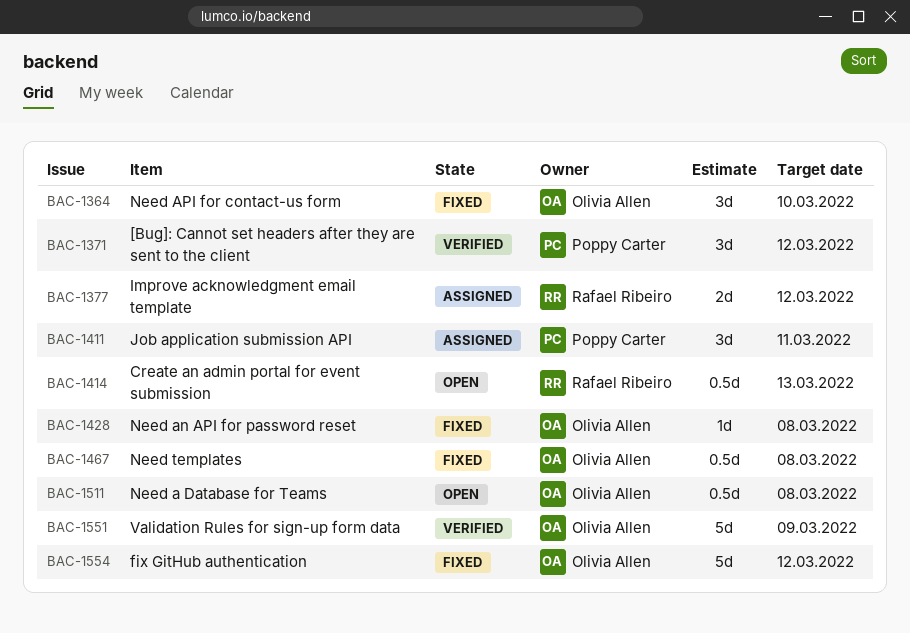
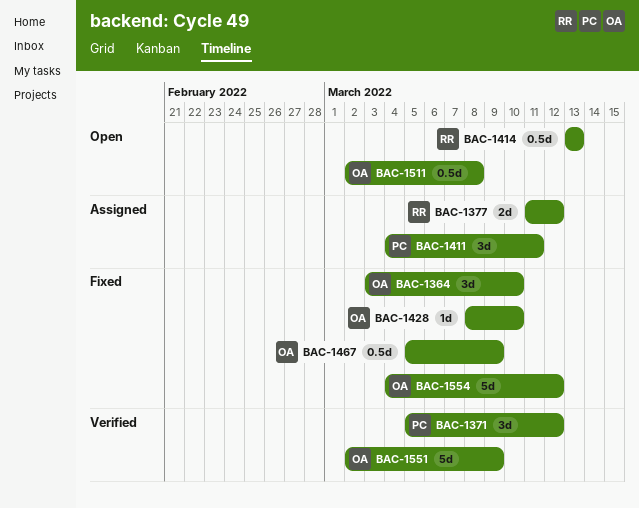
BAC-1428, due: Mar 8 -> Mar 10
BAC-1467, due: Mar 8 -> Mar 9

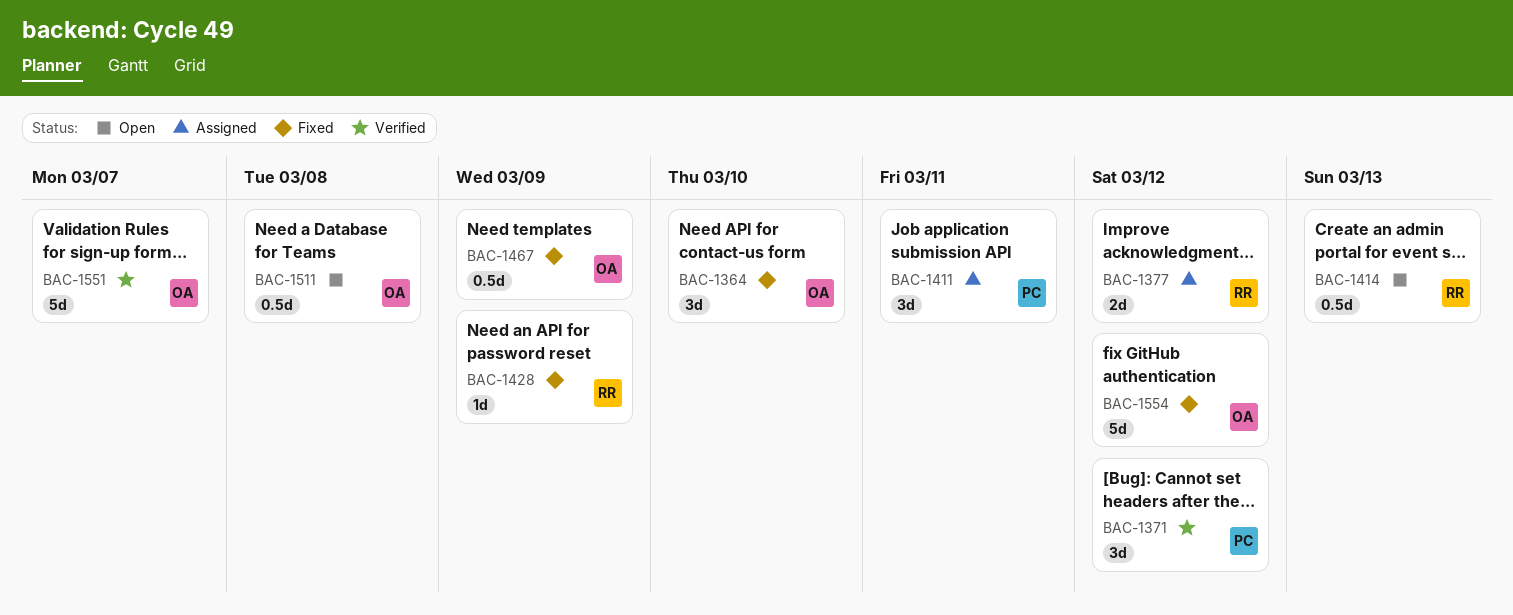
BAC-1428, owner: OA -> RR
BAC-1428, due: Mar 10 -> Mar 9
BAC-1551, due: Mar 9 -> Mar 7

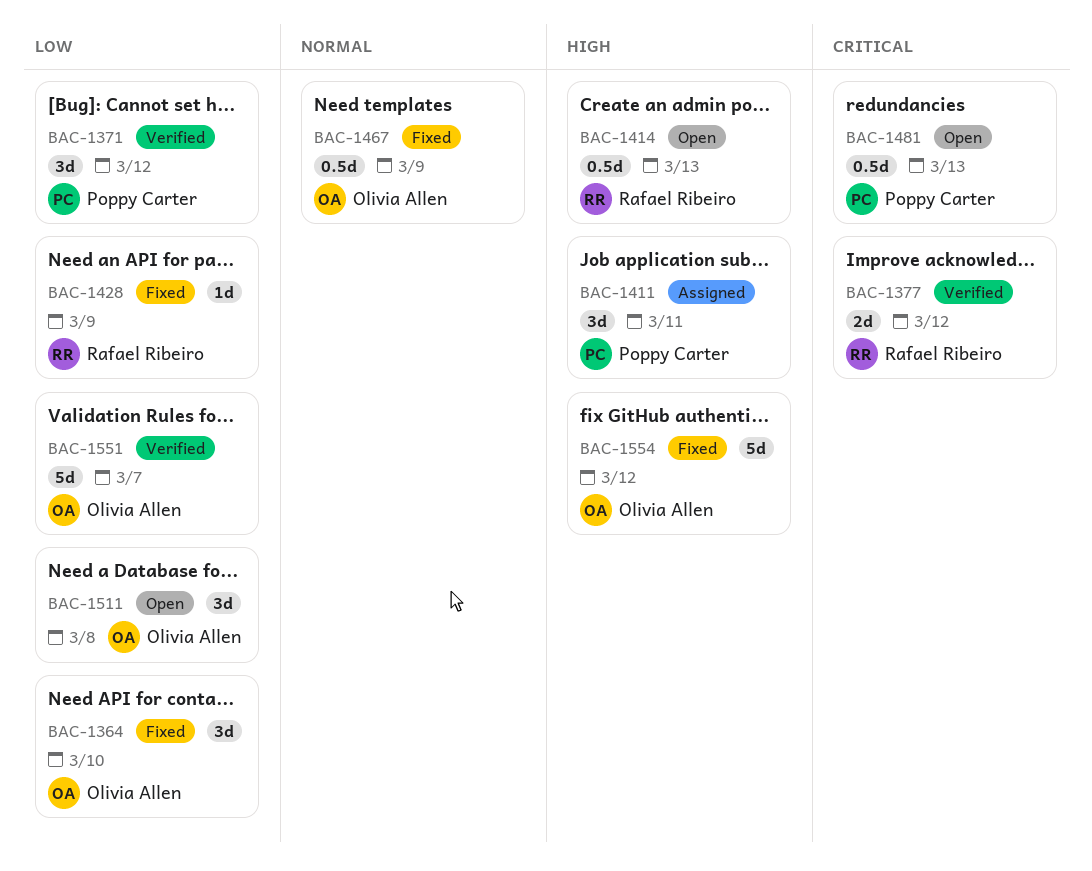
BAC-1377, status: Assigned -> Verified
BAC-1481: none -> present
BAC-1511, estimate: 0.5d -> 3d

